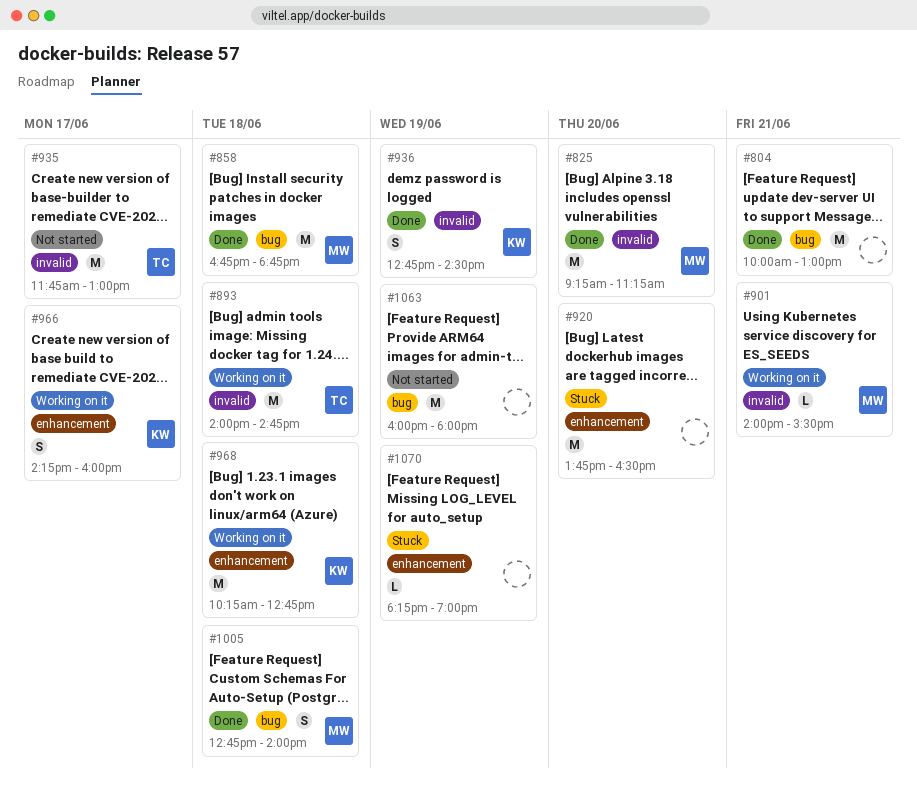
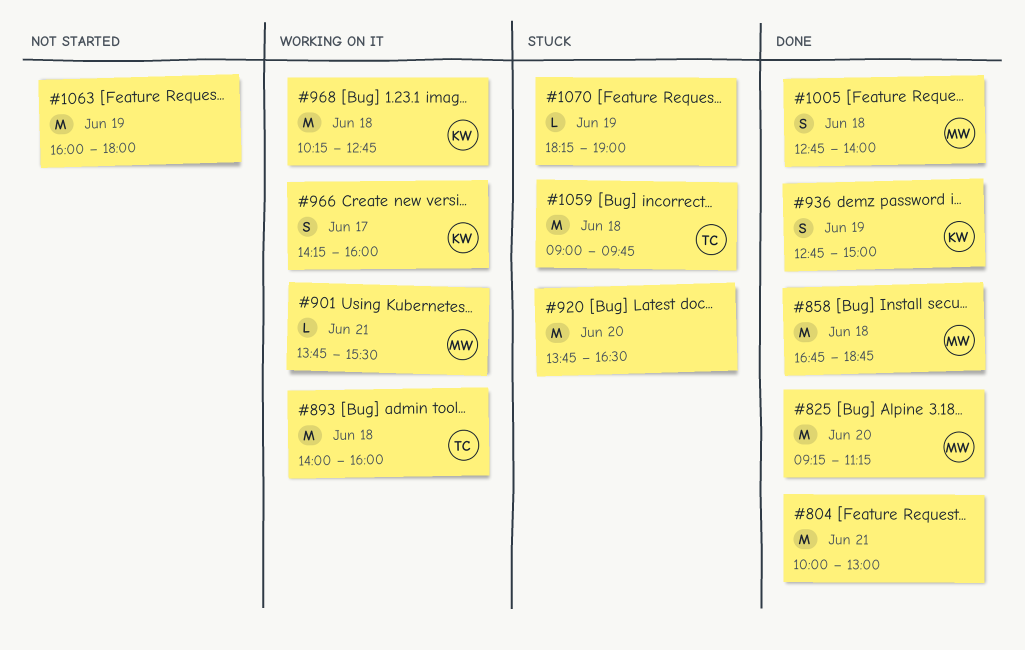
#893, ends: 14:45 -> 16:00
#901, begins: 14:00 -> 13:45
#935: present -> none
#936, ends: 14:30 -> 15:00
#1059: none -> present

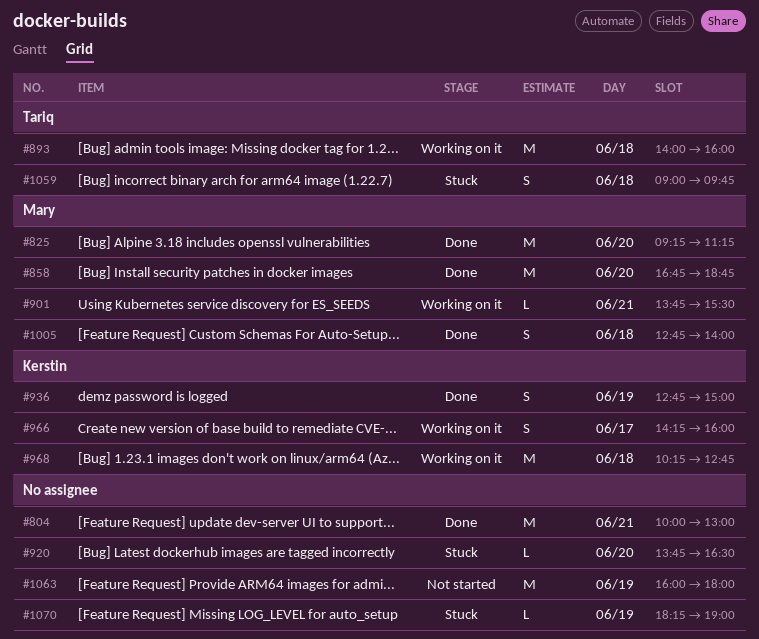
#858, day: Jun 18 -> Jun 20
#920, estimate: M -> L
#1059, estimate: M -> S

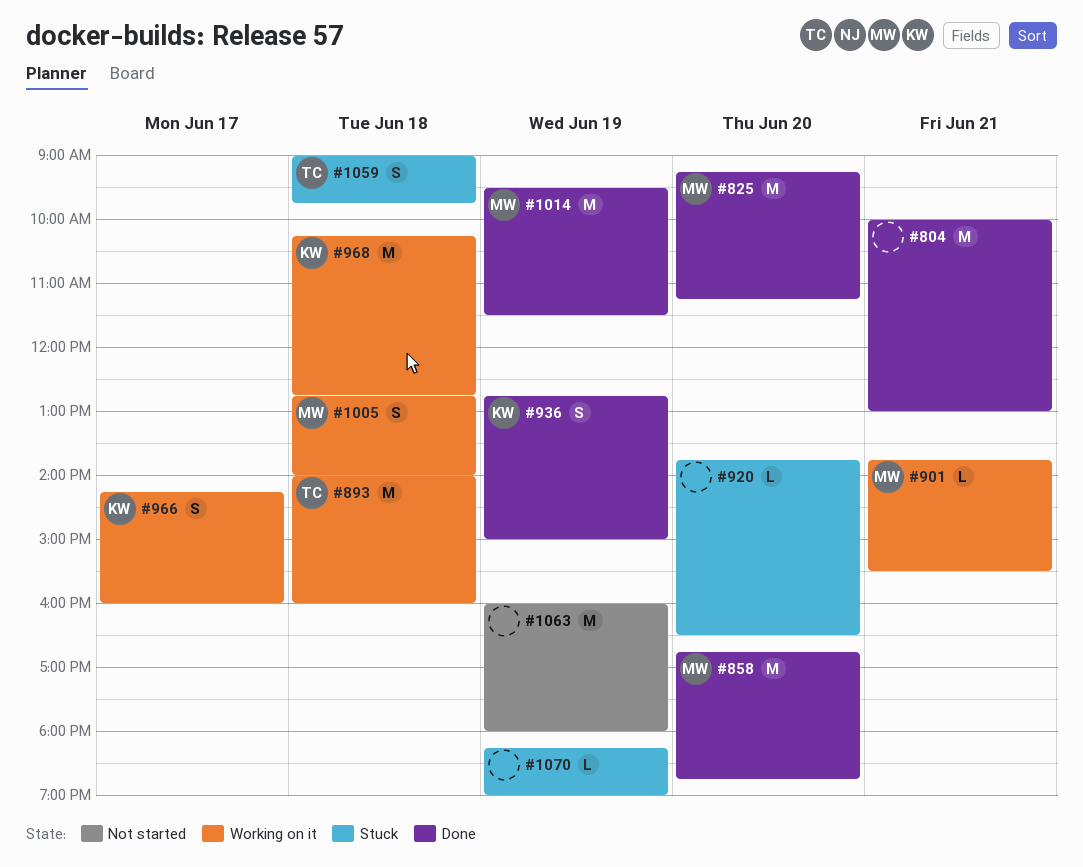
#1005, status: Done -> Working on it
#1014: none -> present

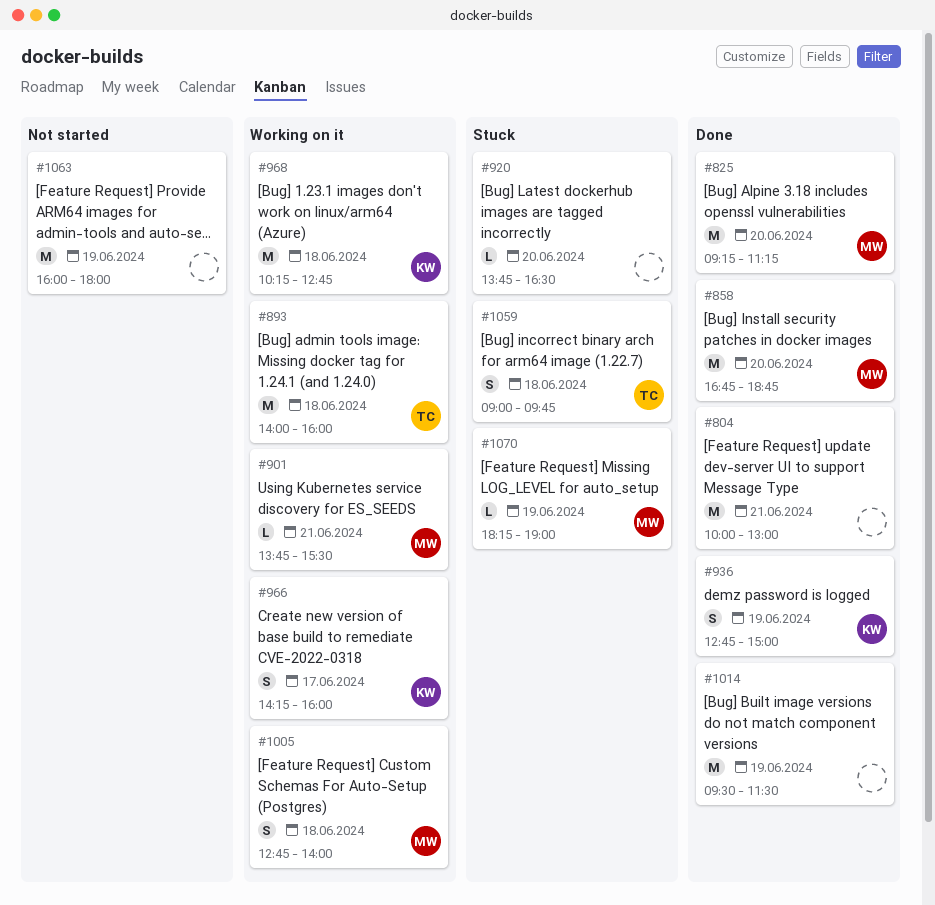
#1014, owner: MW -> none
#1070, owner: none -> MW

